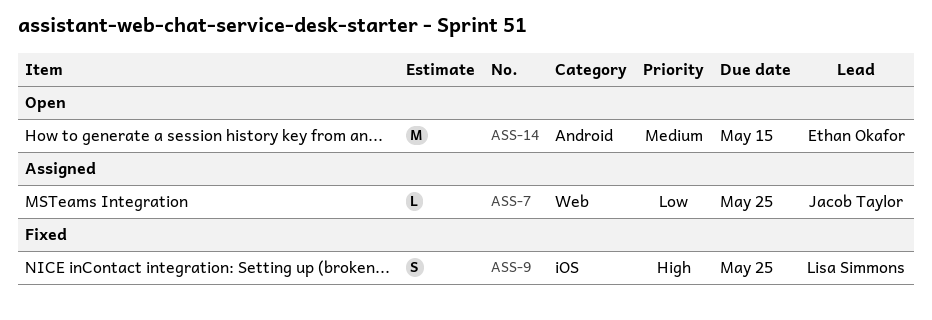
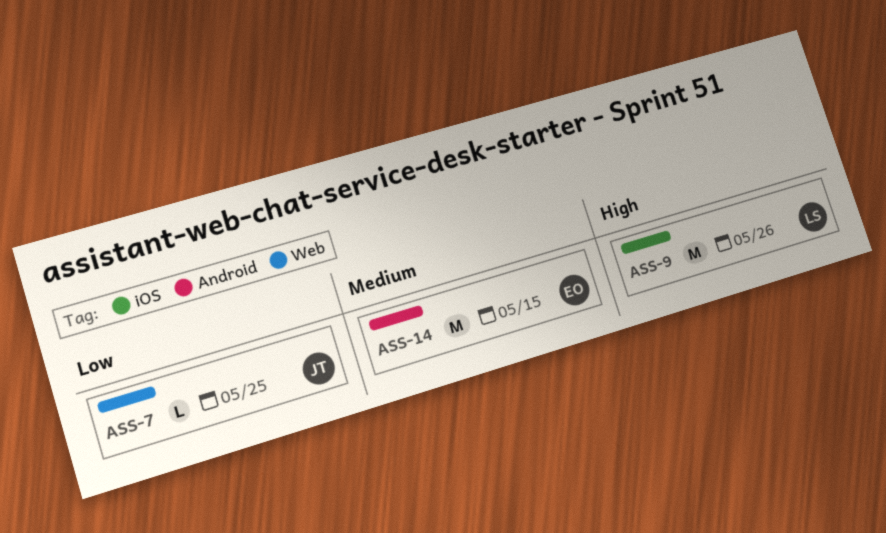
ASS-9, estimate: S -> M
ASS-9, due: May 25 -> May 26

